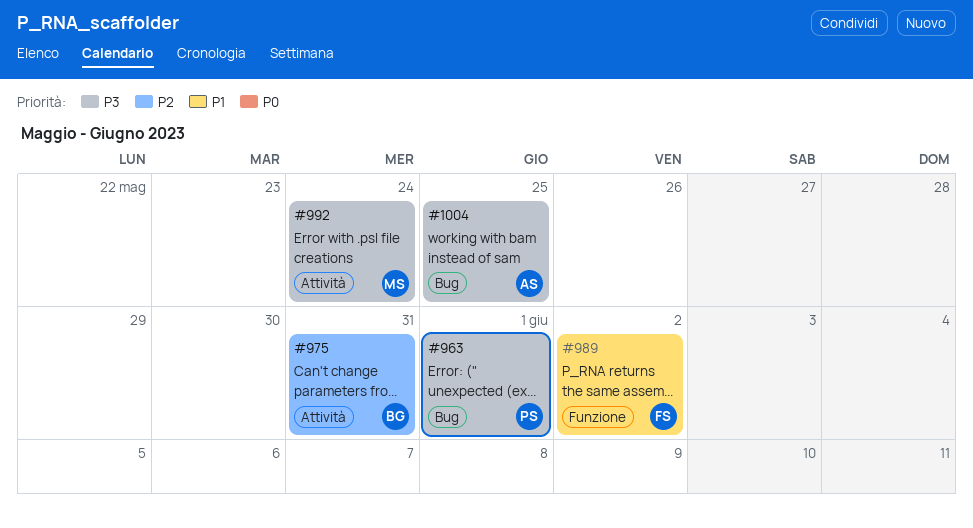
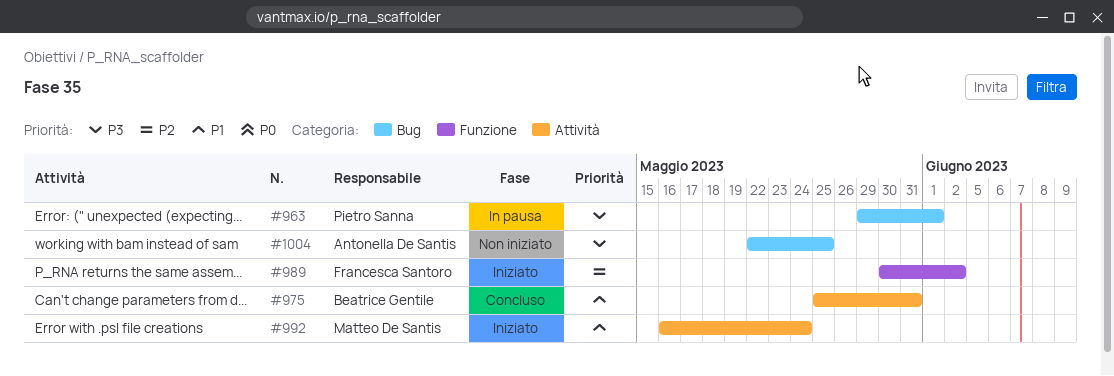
#975, priority: P2 -> P1
#989, priority: P1 -> P2
#992, priority: P3 -> P1

